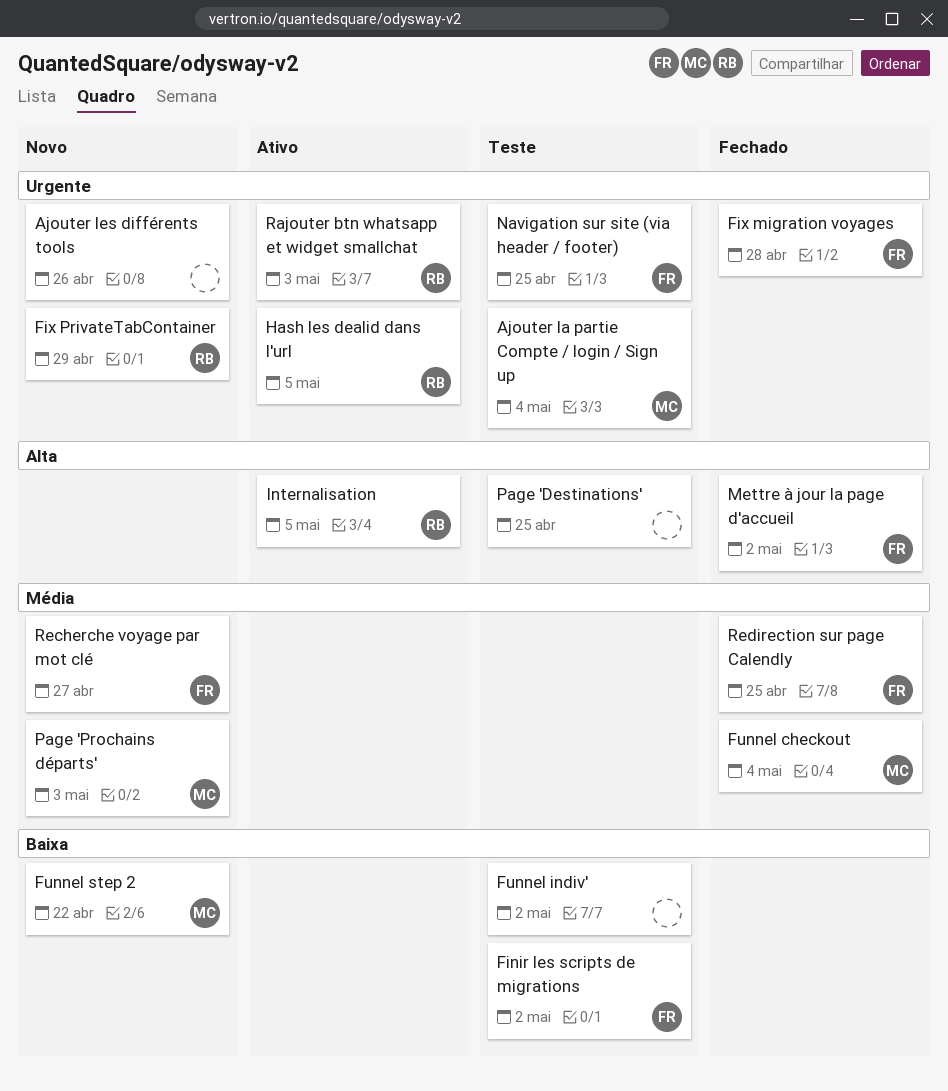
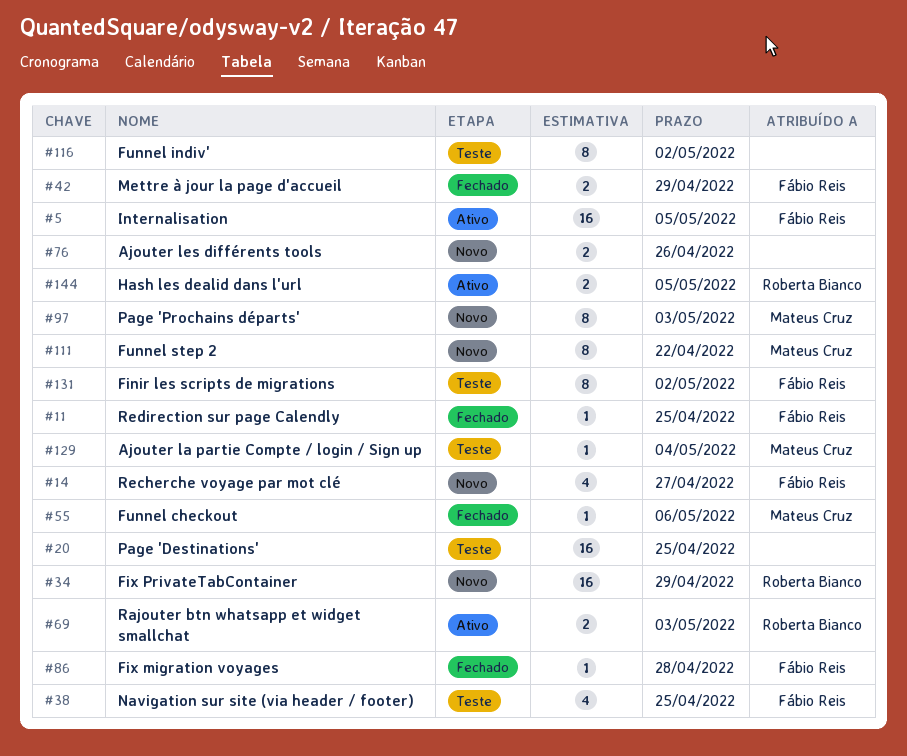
Funnel checkout, due: May 4 -> May 6
Internalisation, owner: Roberta Bianco -> Fábio Reis
Mettre à jour la page d'accueil, due: May 2 -> Apr 29

